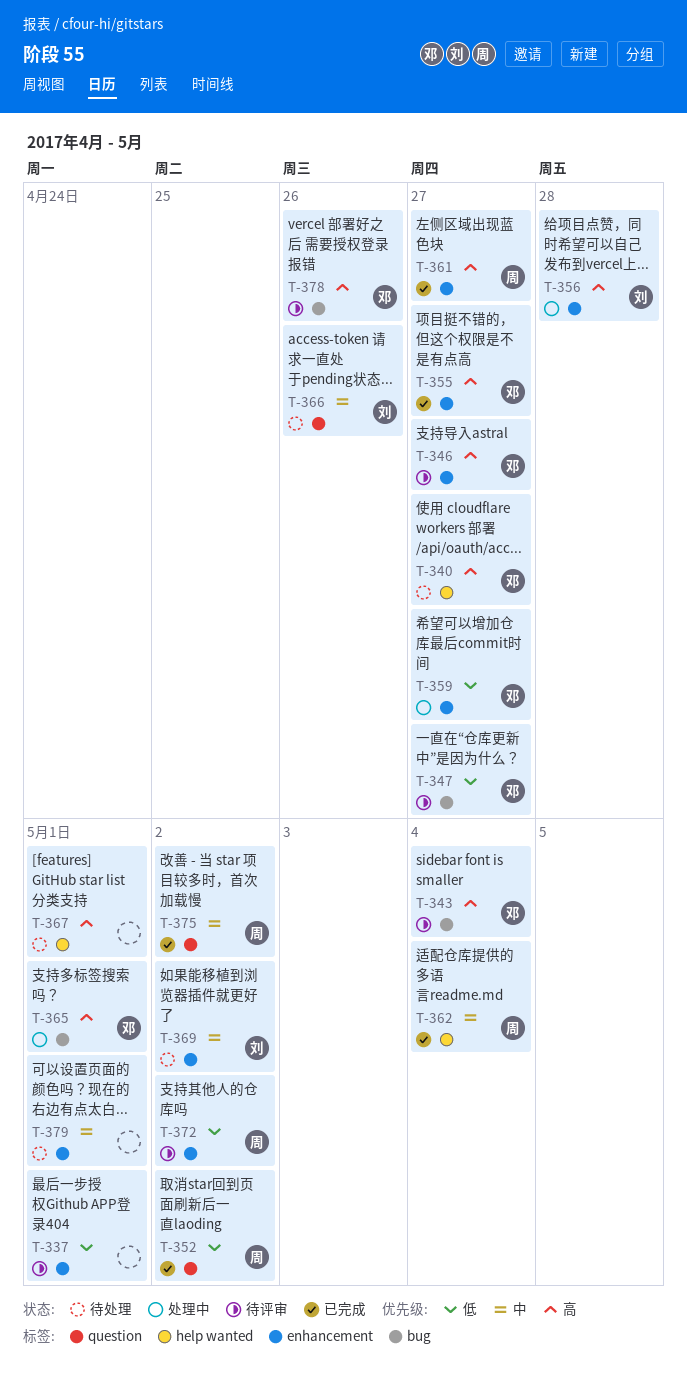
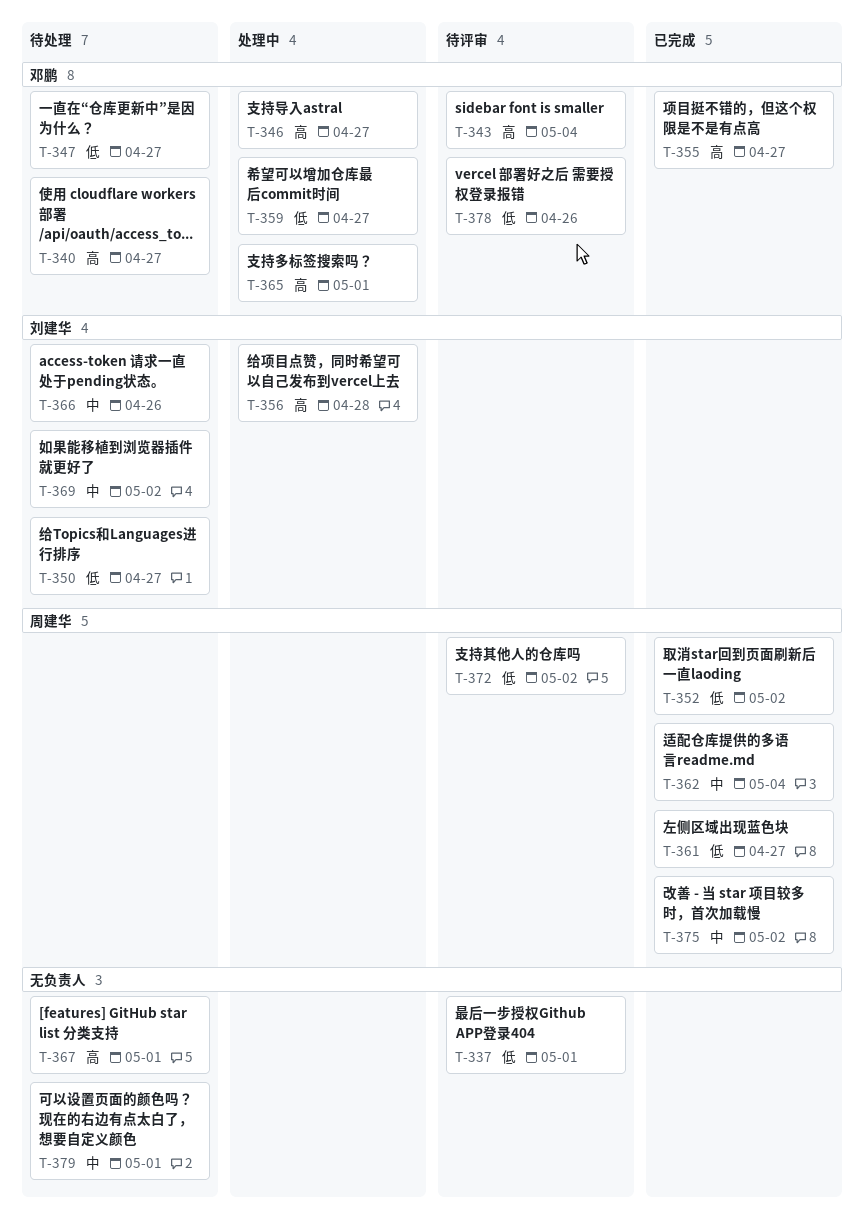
T-346, status: 待评审 -> 处理中
T-347, status: 待评审 -> 待处理
T-350: none -> present
T-361, priority: 高 -> 低
T-378, priority: 高 -> 低

